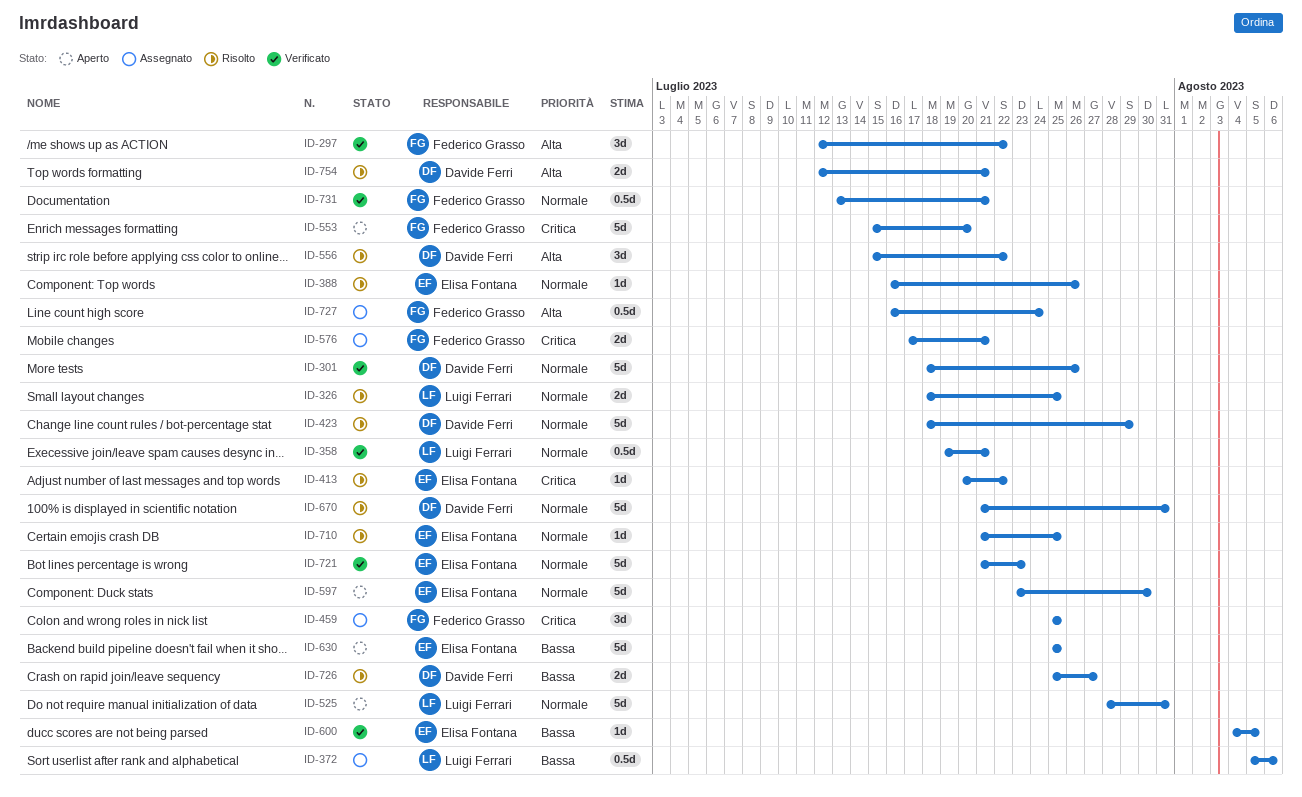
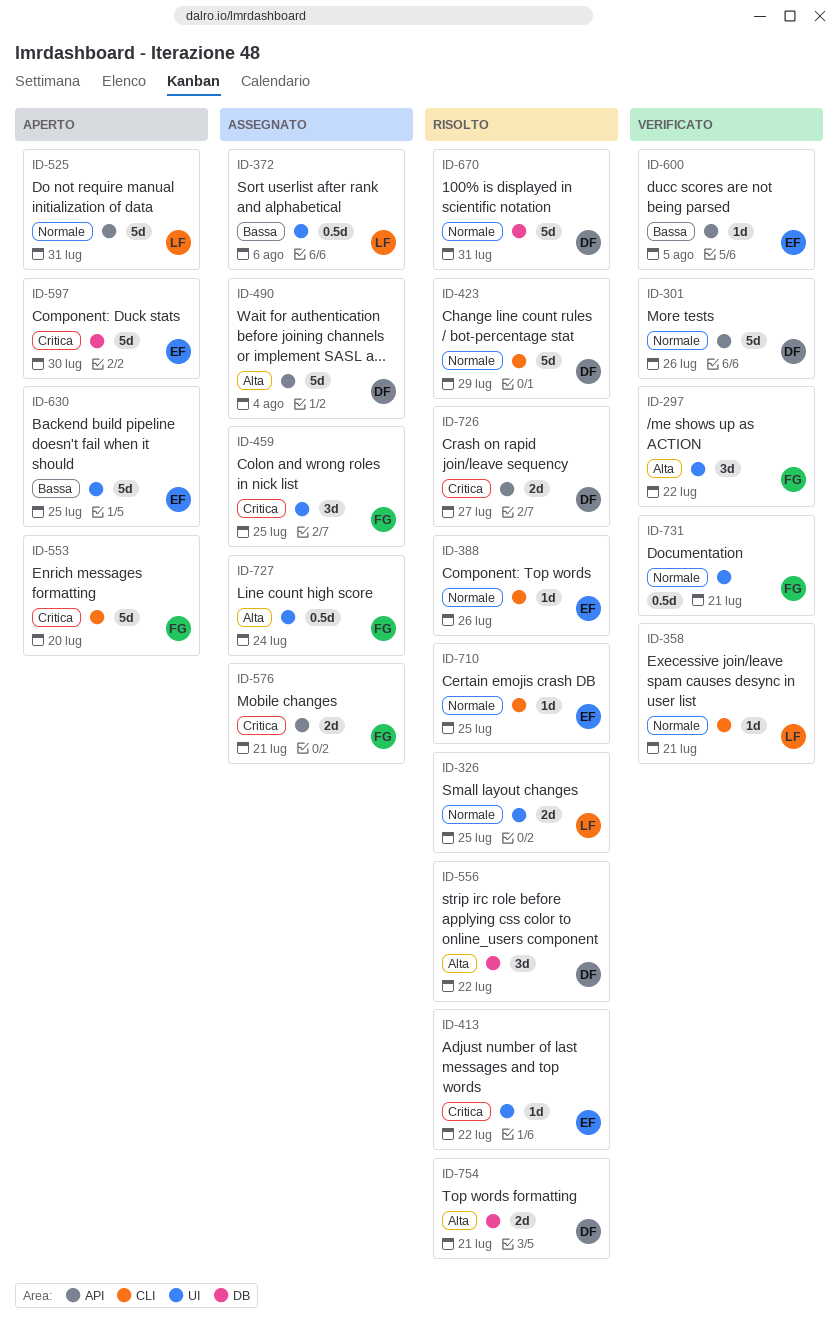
ID-358, estimate: 0.5d -> 1d
ID-490: none -> present
ID-597, priority: Normale -> Critica
ID-721: present -> none
ID-726, priority: Bassa -> Critica

